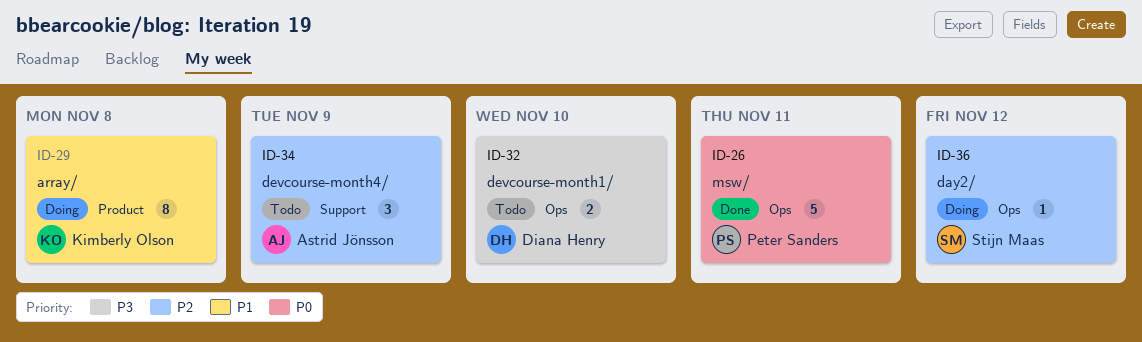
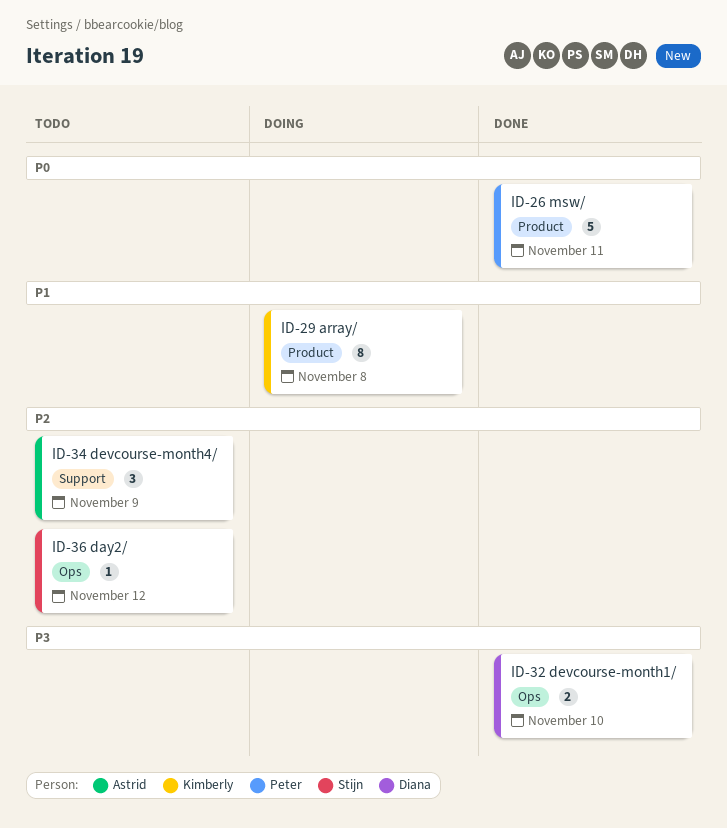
ID-26, label: Ops -> Product
ID-32, status: Todo -> Done
ID-36, status: Doing -> Todo

